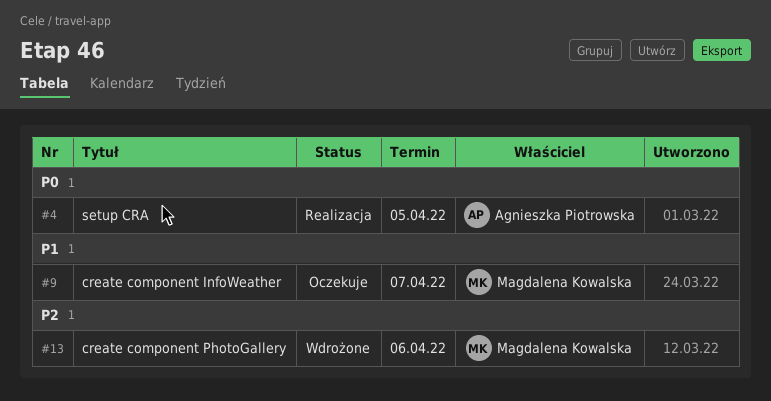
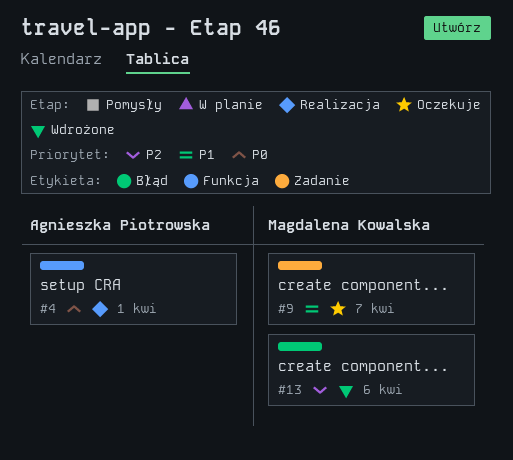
#4, due: Apr 5 -> Apr 1

